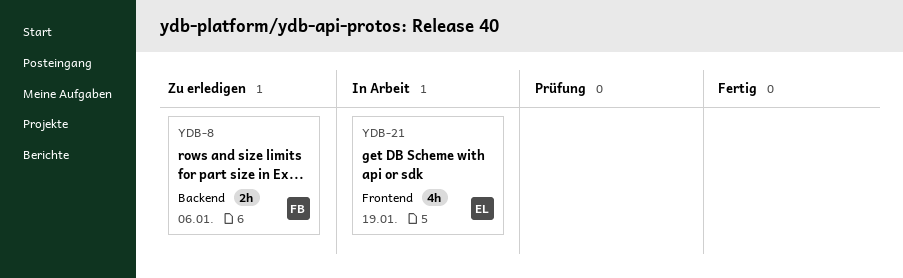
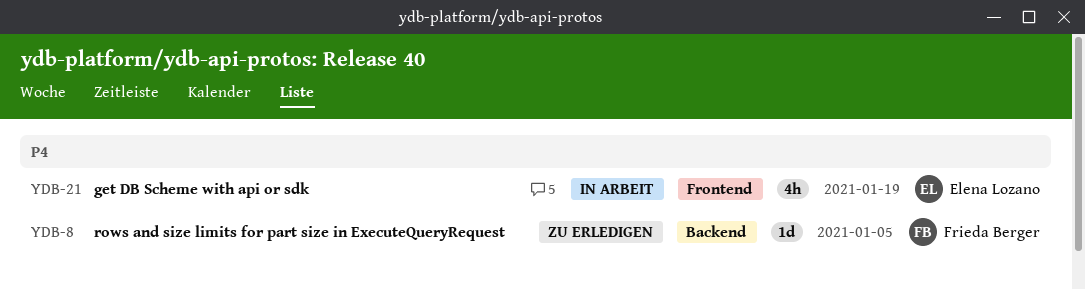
YDB-8, estimate: 2h -> 1d
YDB-8, due: Jan 6 -> Jan 5

